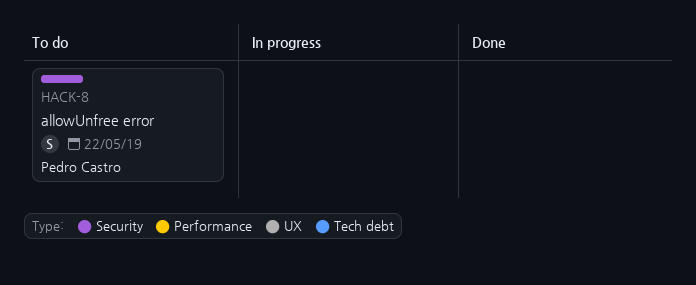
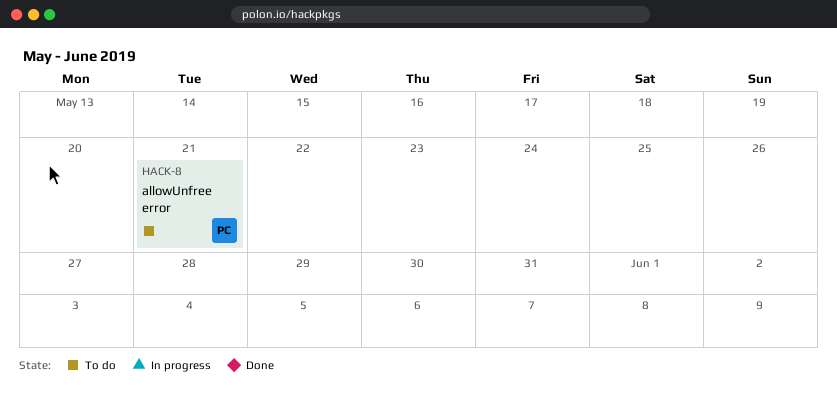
HACK-8, due: May 22 -> May 21

